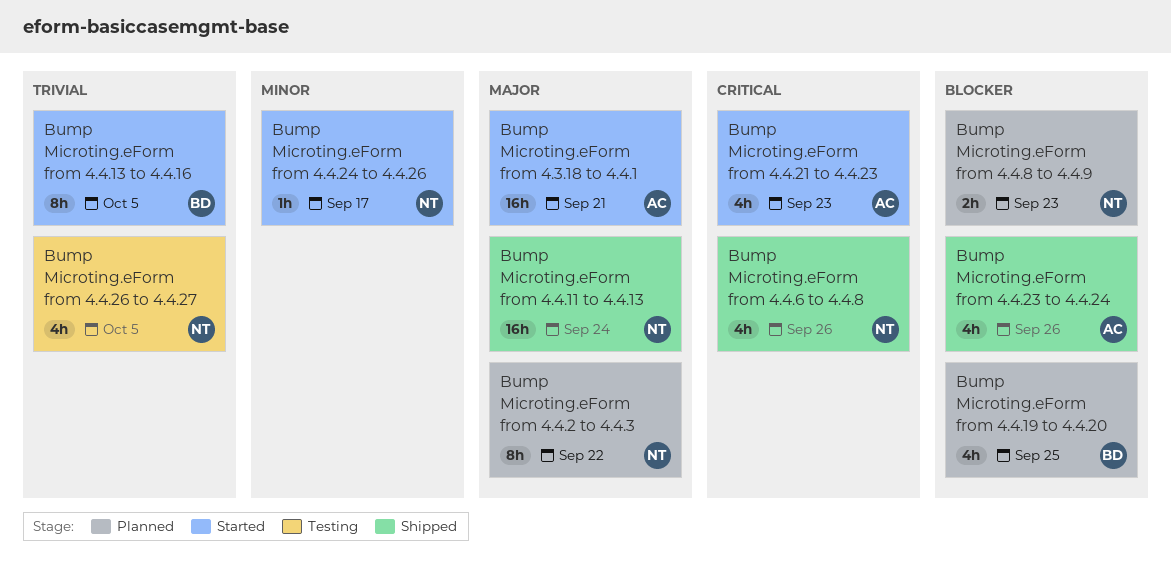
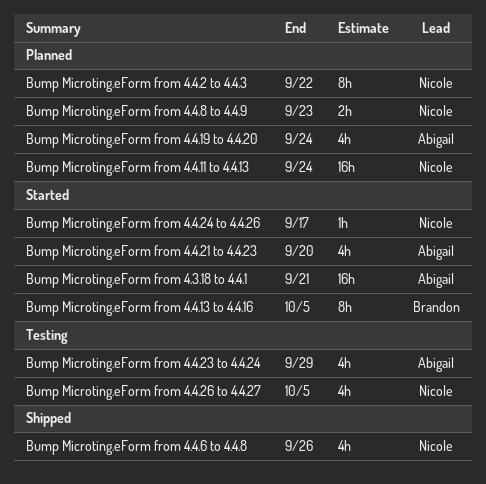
Bump Microting.eForm from 4.4.11 to 4.4.13, status: Shipped -> Planned
Bump Microting.eForm from 4.4.19 to 4.4.20, owner: Brandon -> Abigail
Bump Microting.eForm from 4.4.19 to 4.4.20, due: Sep 25 -> Sep 24
Bump Microting.eForm from 4.4.21 to 4.4.23, due: Sep 23 -> Sep 20
Bump Microting.eForm from 4.4.23 to 4.4.24, status: Shipped -> Testing
Bump Microting.eForm from 4.4.23 to 4.4.24, due: Sep 26 -> Sep 29

